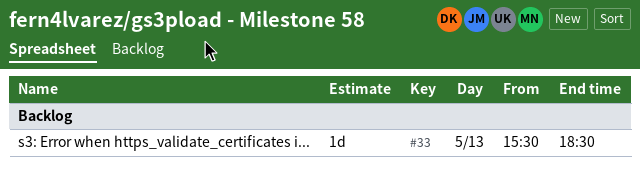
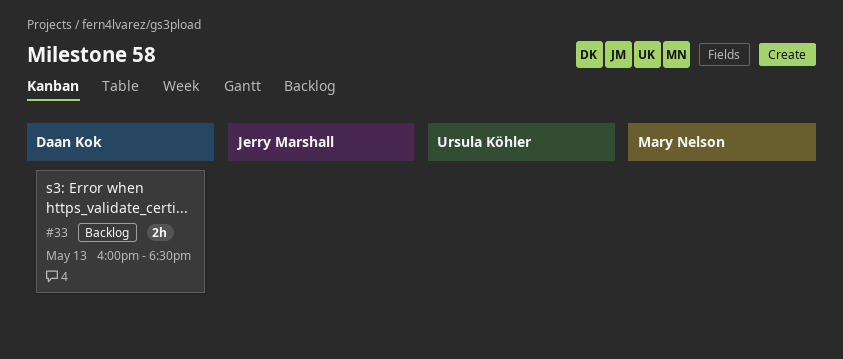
#33, estimate: 1d -> 2h
#33, begins: 15:30 -> 16:00

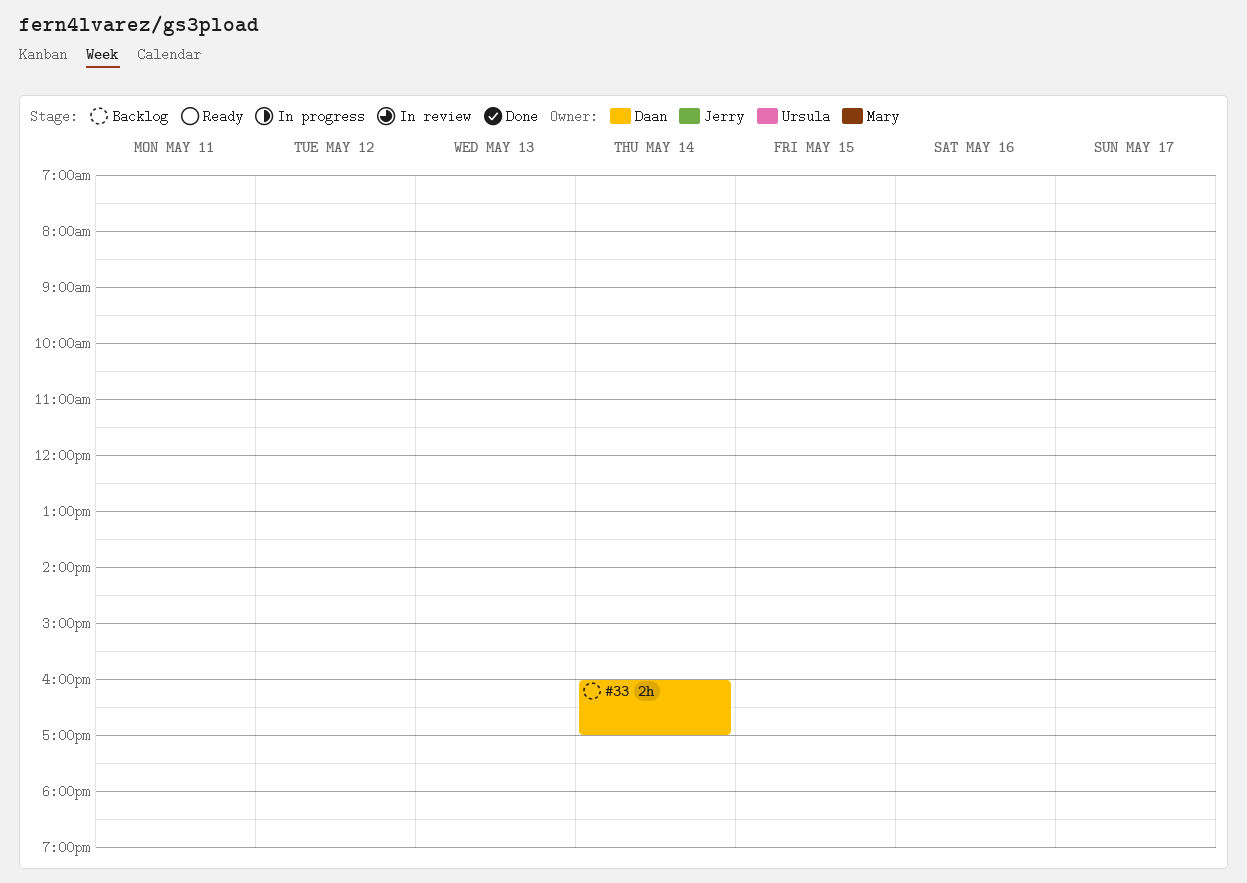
#33, day: May 13 -> May 14
#33, ends: 18:30 -> 17:00

